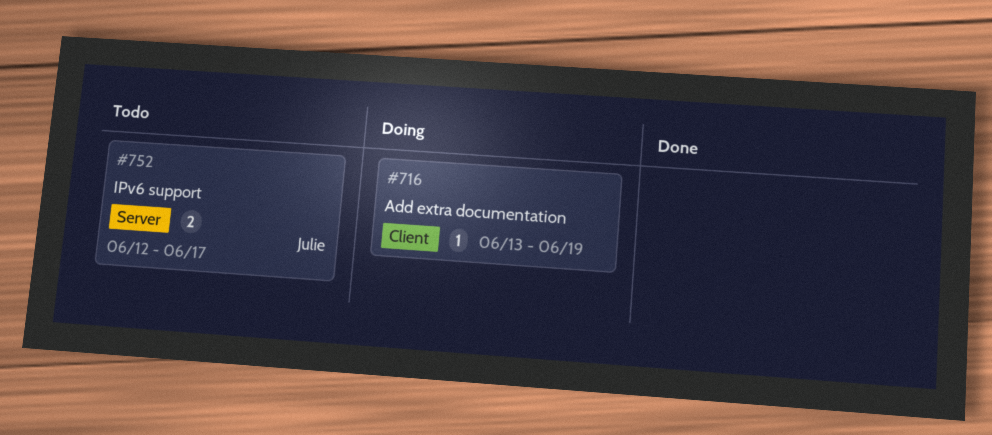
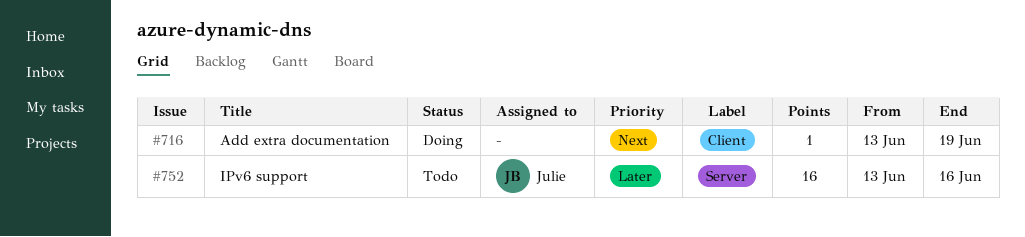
#752, estimate: 2 -> 16
#752, start: Jun 12 -> Jun 13
#752, due: Jun 17 -> Jun 16

